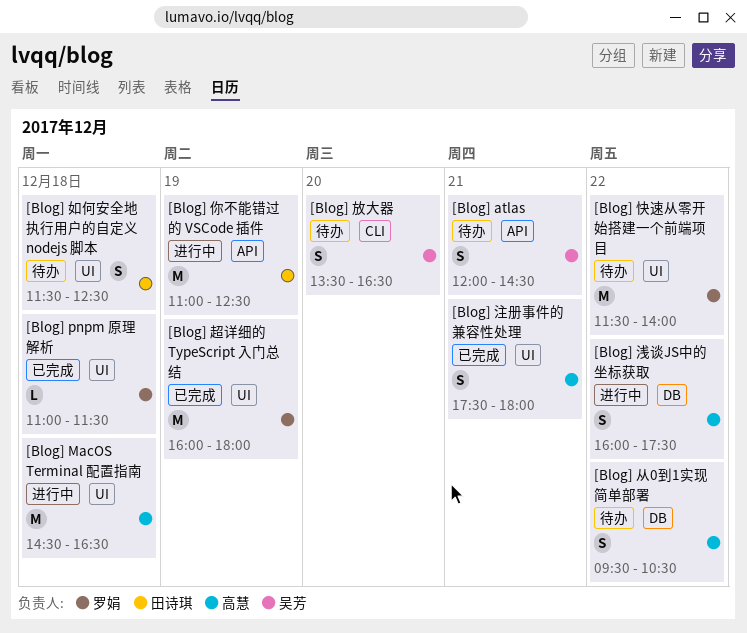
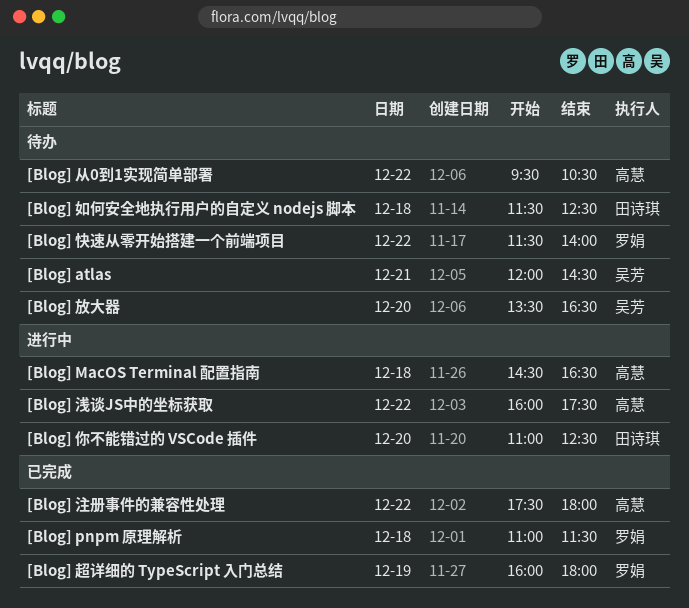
[Blog] 你不能错过的 VSCode 插件, day: Dec 19 -> Dec 20
[Blog] 注册事件的兼容性处理, day: Dec 21 -> Dec 22

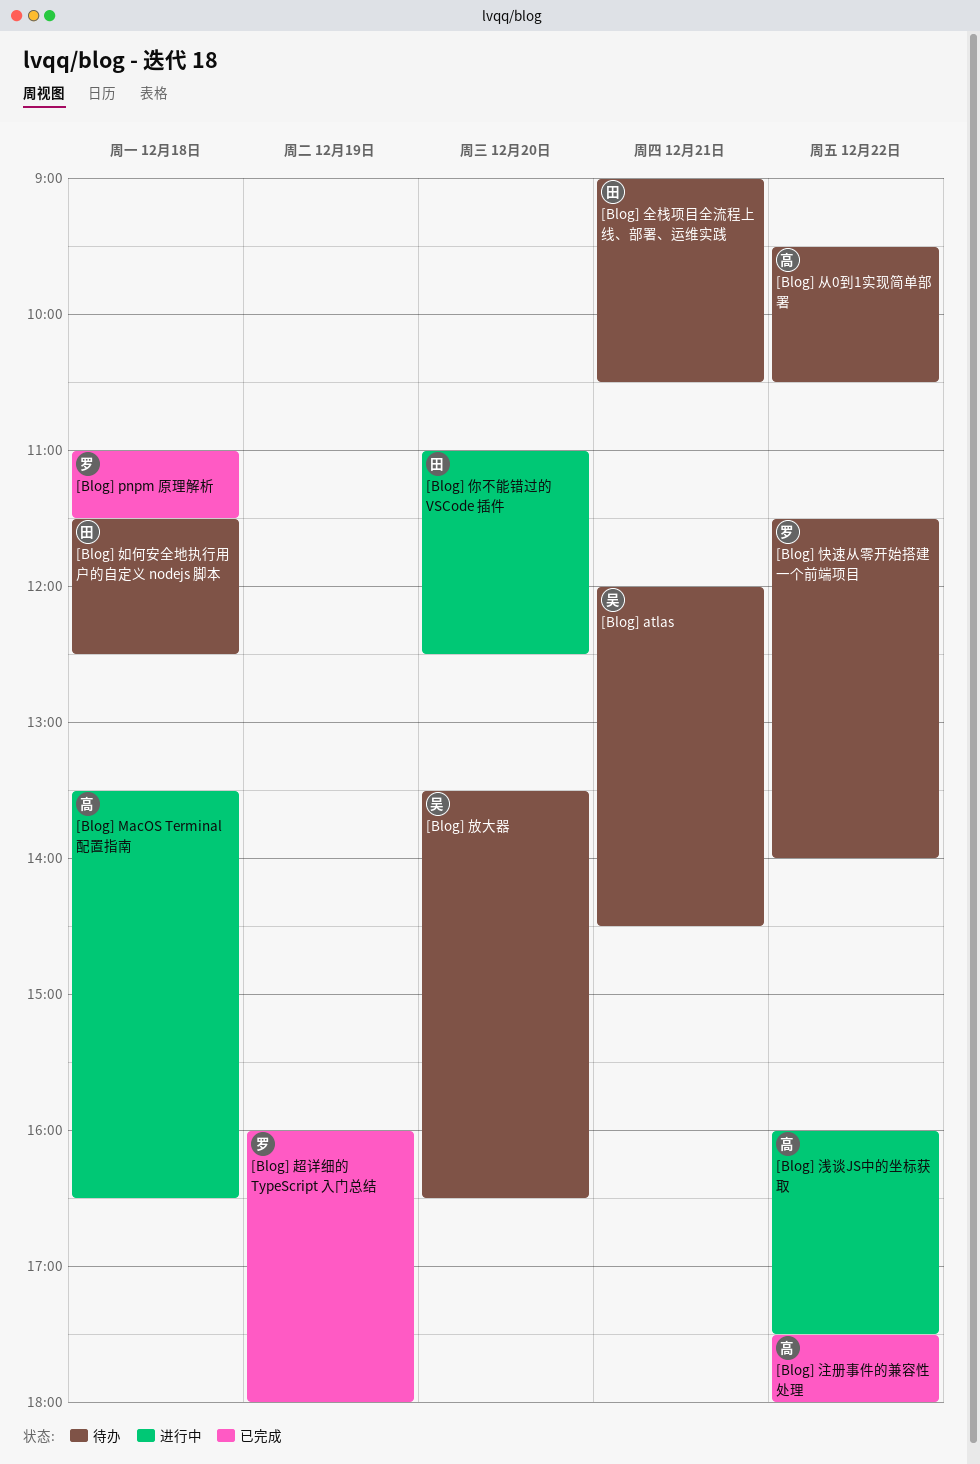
[Blog] MacOS Terminal 配置指南, begins: 14:30 -> 13:30
[Blog] 全栈项目全流程上线、部署、运维实践: none -> present

